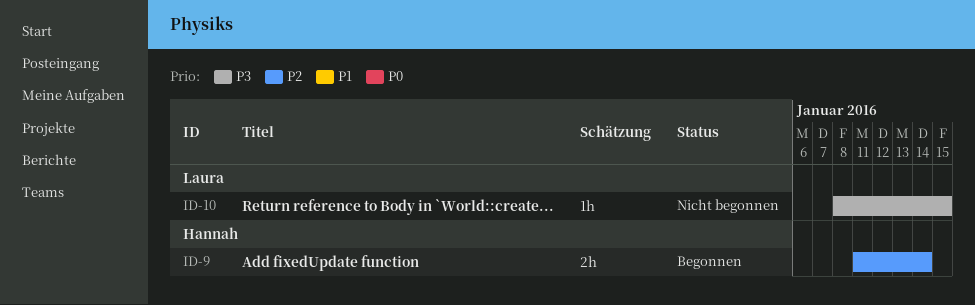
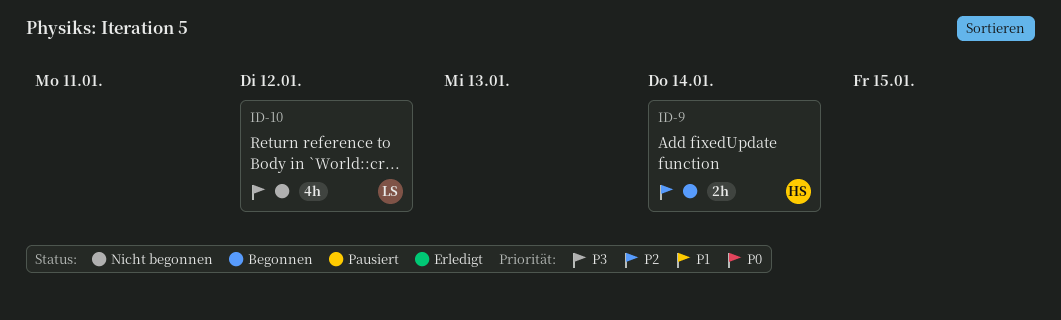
ID-10, estimate: 1h -> 4h
ID-10, due: Jan 15 -> Jan 12

